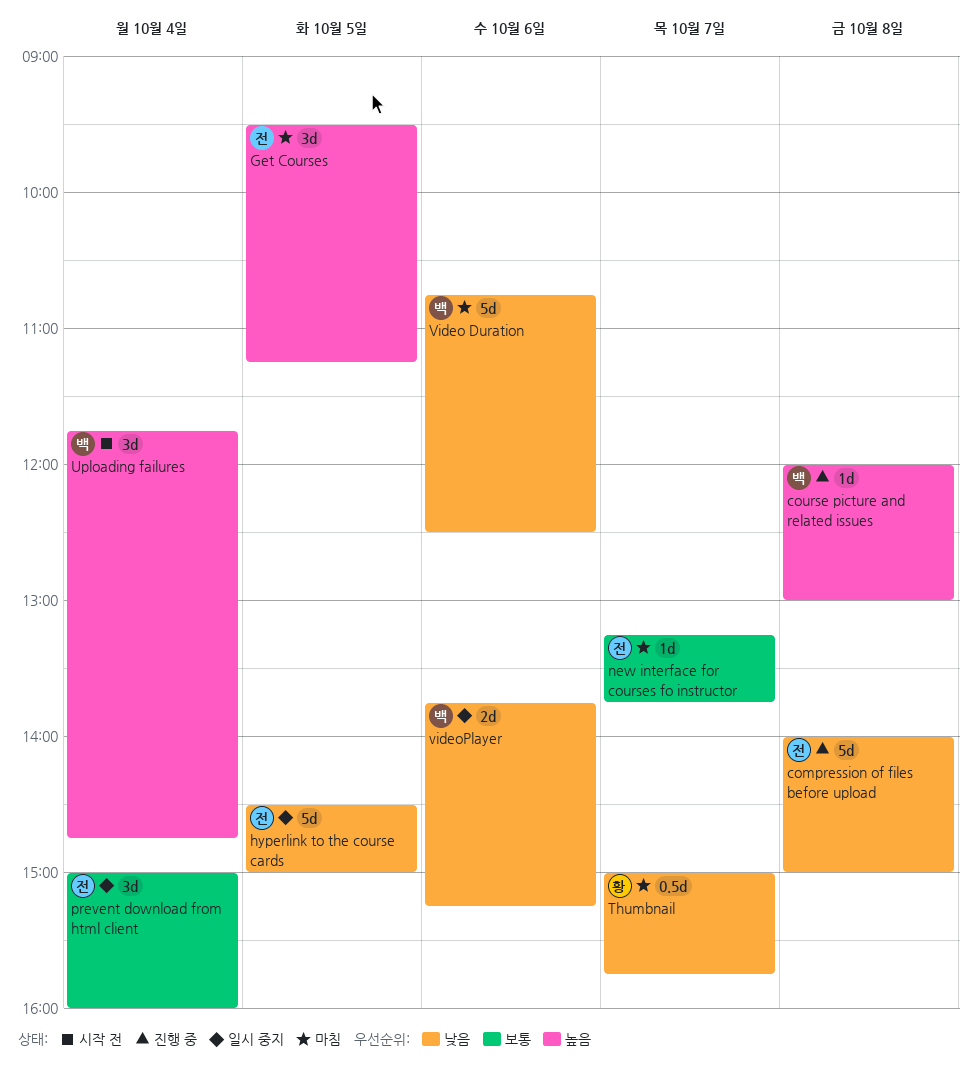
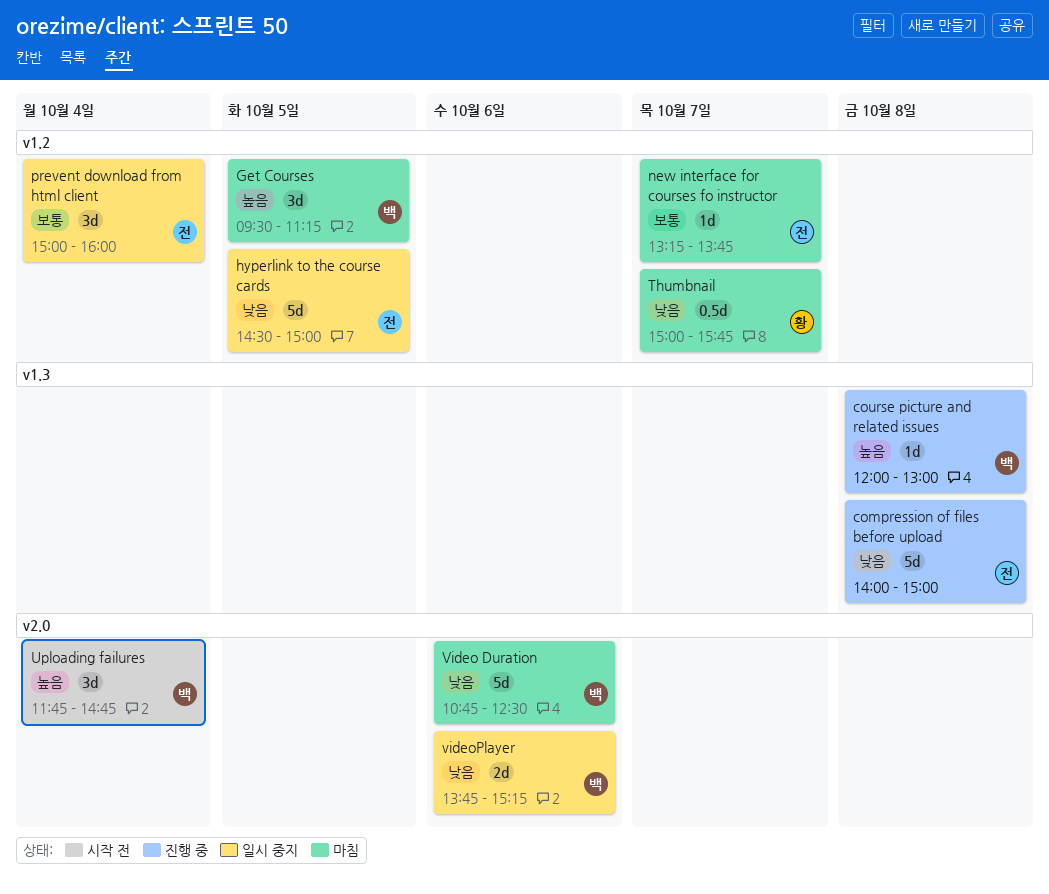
Get Courses, owner: 전 -> 백

